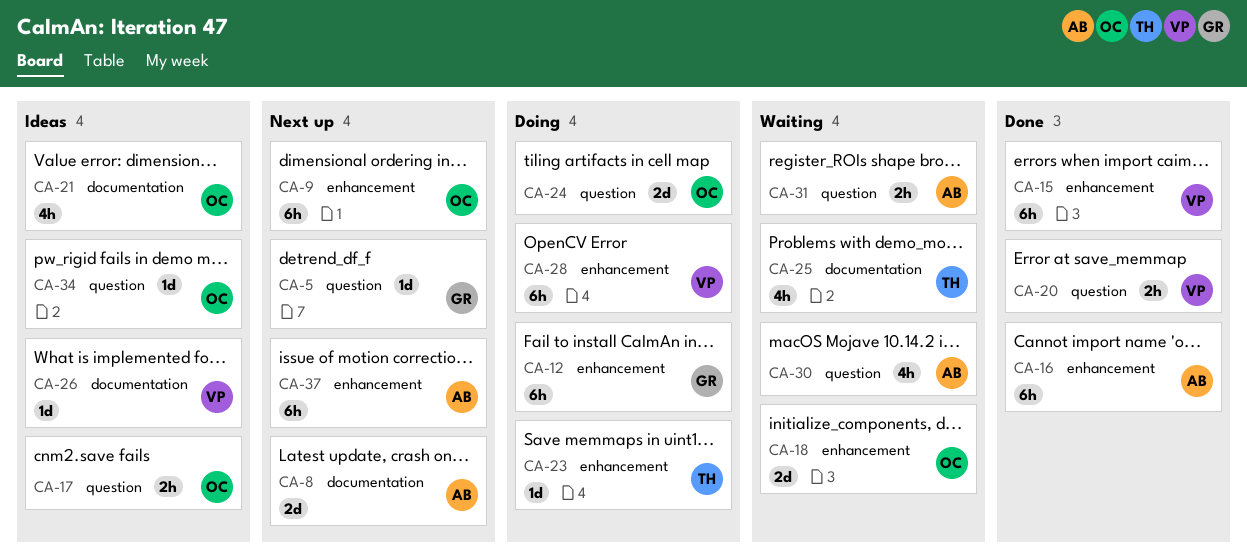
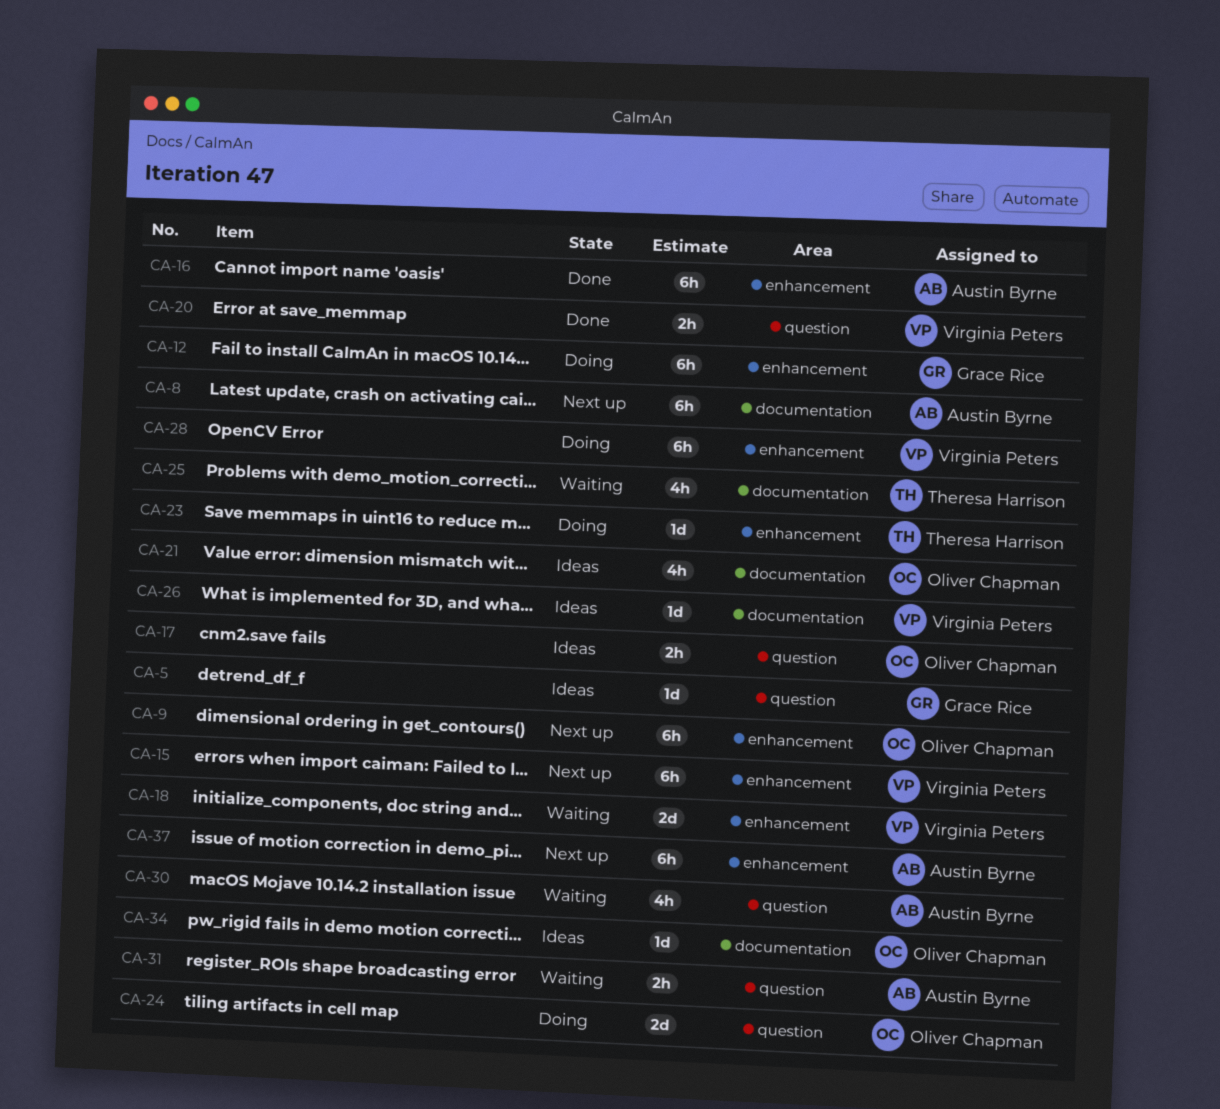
CA-5, status: Next up -> Ideas
CA-8, estimate: 2d -> 6h
CA-15, status: Done -> Next up
CA-18, owner: Oliver Chapman -> Virginia Peters
CA-34, label: question -> documentation

